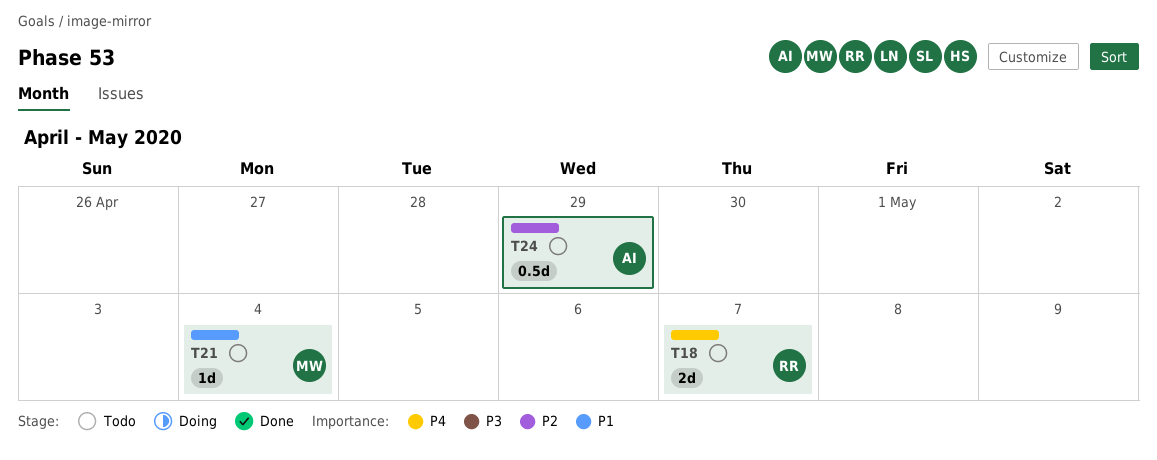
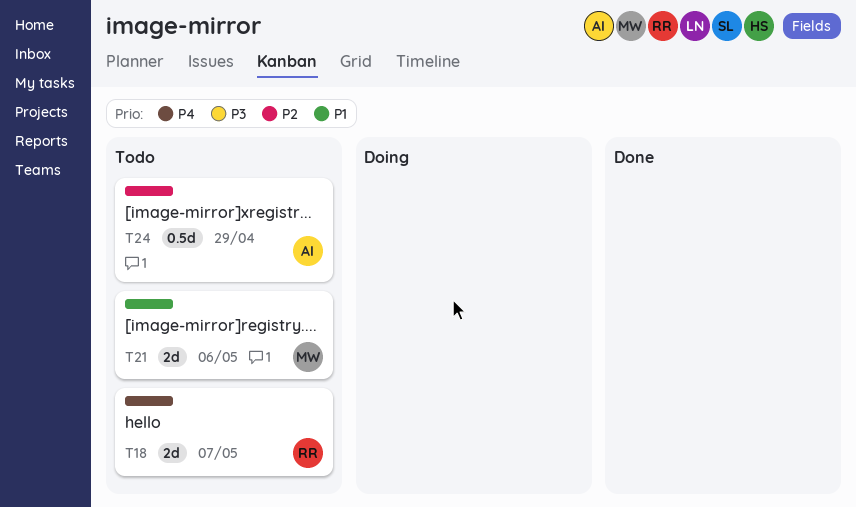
T21, estimate: 1d -> 2d
T21, due: May 4 -> May 6

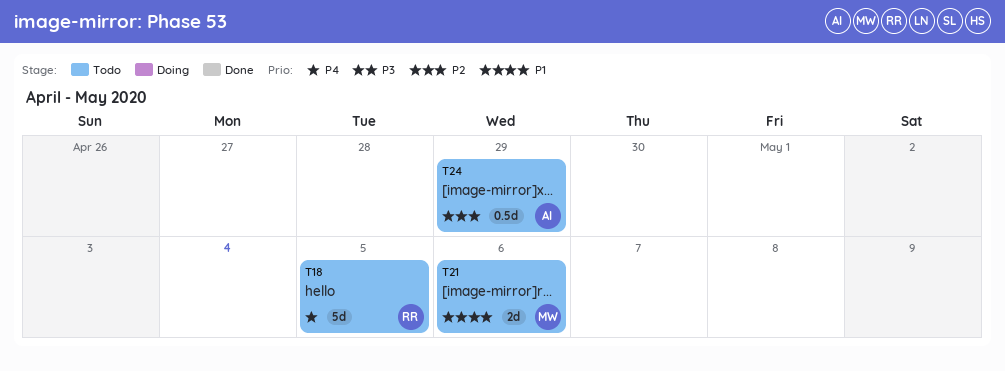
T18, estimate: 2d -> 5d
T18, due: May 7 -> May 5

